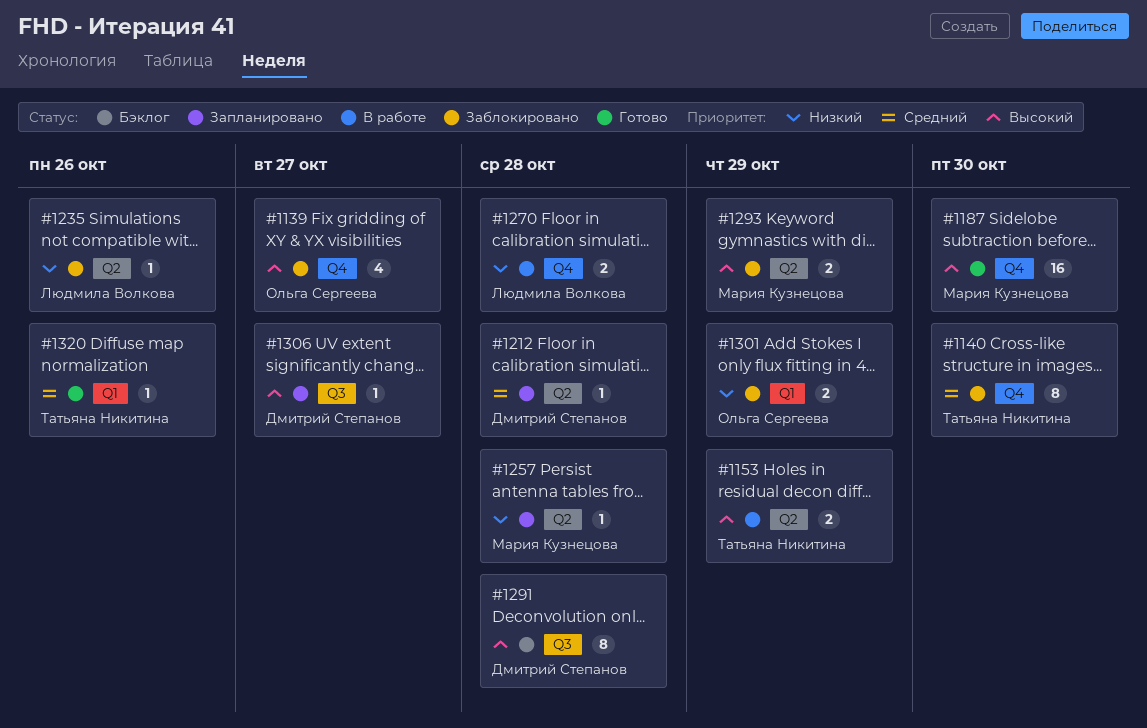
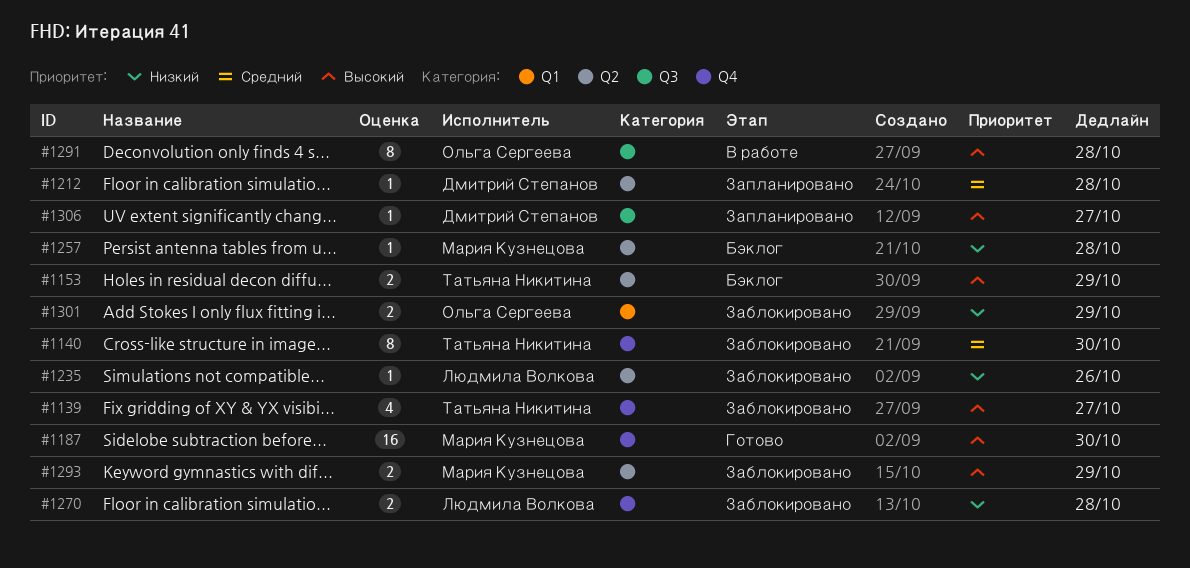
#1139, owner: Ольга Сергеева -> Татьяна Никитина
#1153, status: В работе -> Бэклог
#1257, status: Запланировано -> Бэклог
#1270, status: В работе -> Заблокировано
#1291, status: Бэклог -> В работе
#1291, owner: Дмитрий Степанов -> Ольга Сергеева
#1320: present -> none

